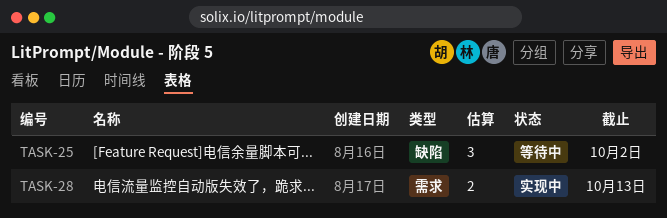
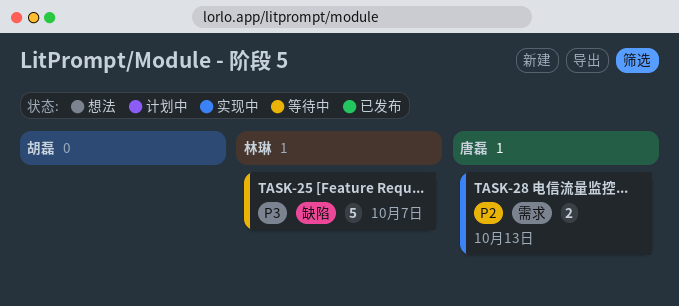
TASK-25, estimate: 3 -> 5
TASK-25, due: Oct 2 -> Oct 7

